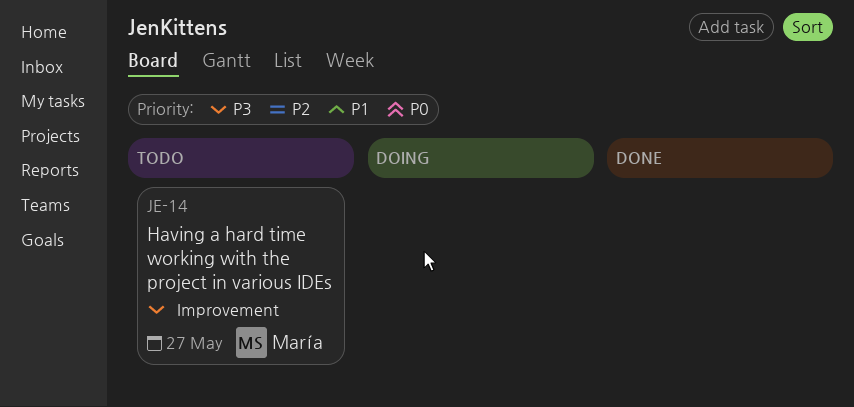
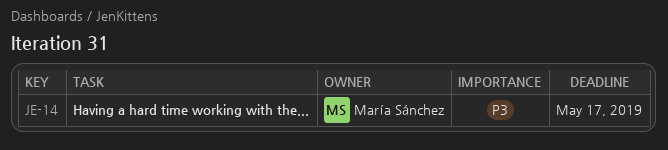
JE-14, due: May 27 -> May 17

